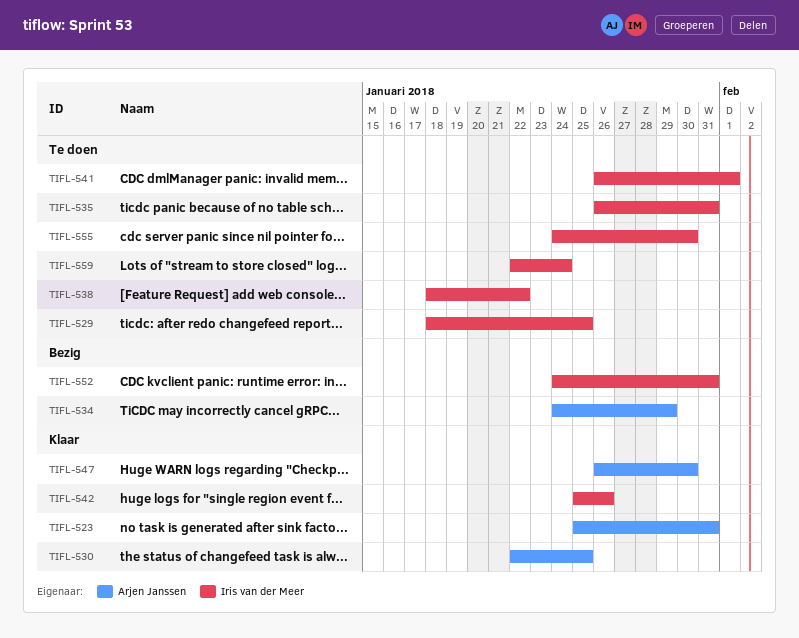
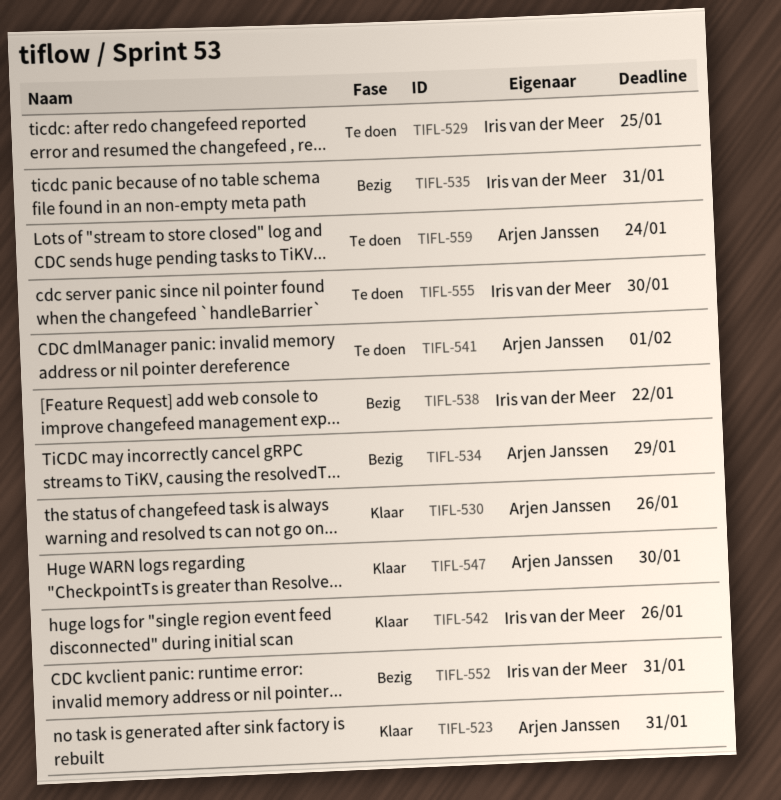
TIFL-530, due: Jan 25 -> Jan 26
TIFL-535, status: Te doen -> Bezig
TIFL-538, status: Te doen -> Bezig
TIFL-541, owner: Iris van der Meer -> Arjen Janssen
TIFL-559, owner: Iris van der Meer -> Arjen Janssen

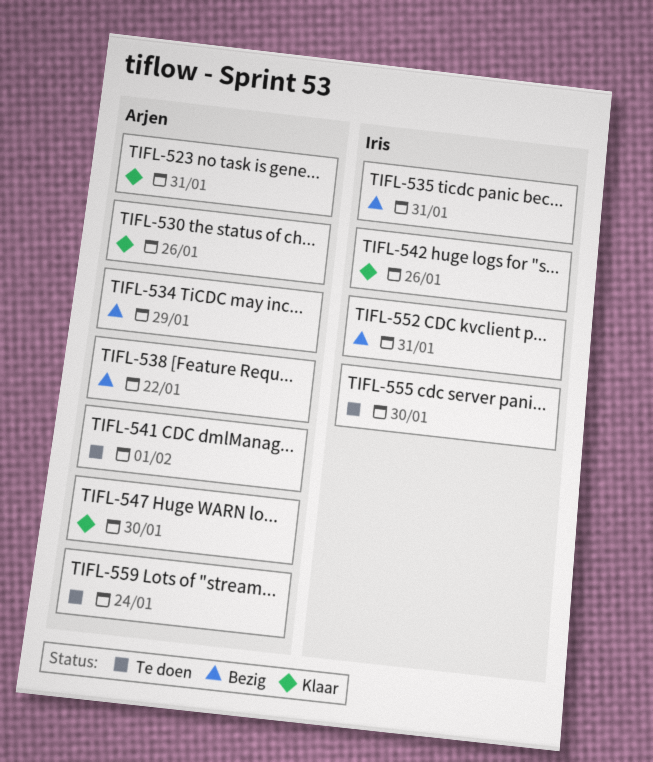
TIFL-529: present -> none
TIFL-538, owner: Iris van der Meer -> Arjen Janssen

